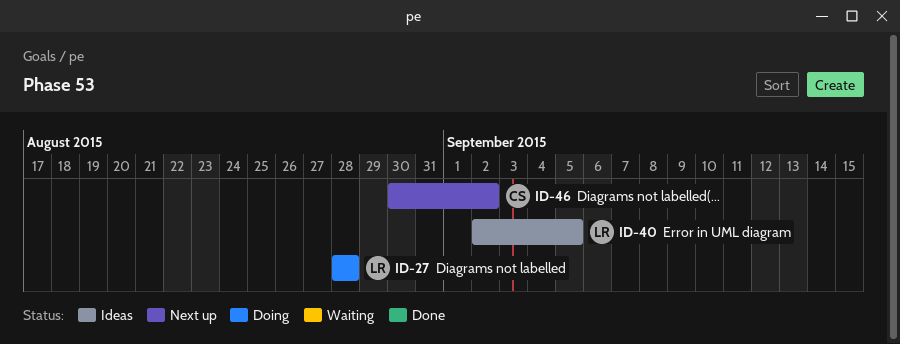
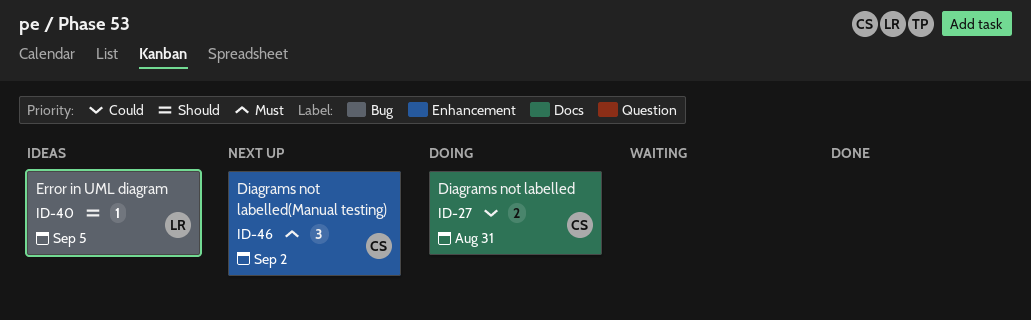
ID-27, owner: LR -> CS
ID-27, due: Aug 28 -> Aug 31

